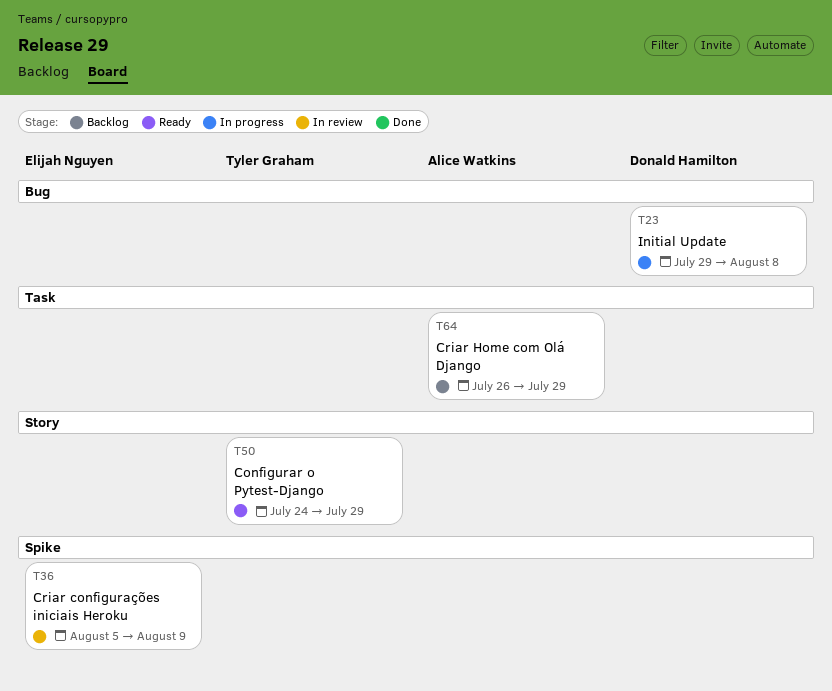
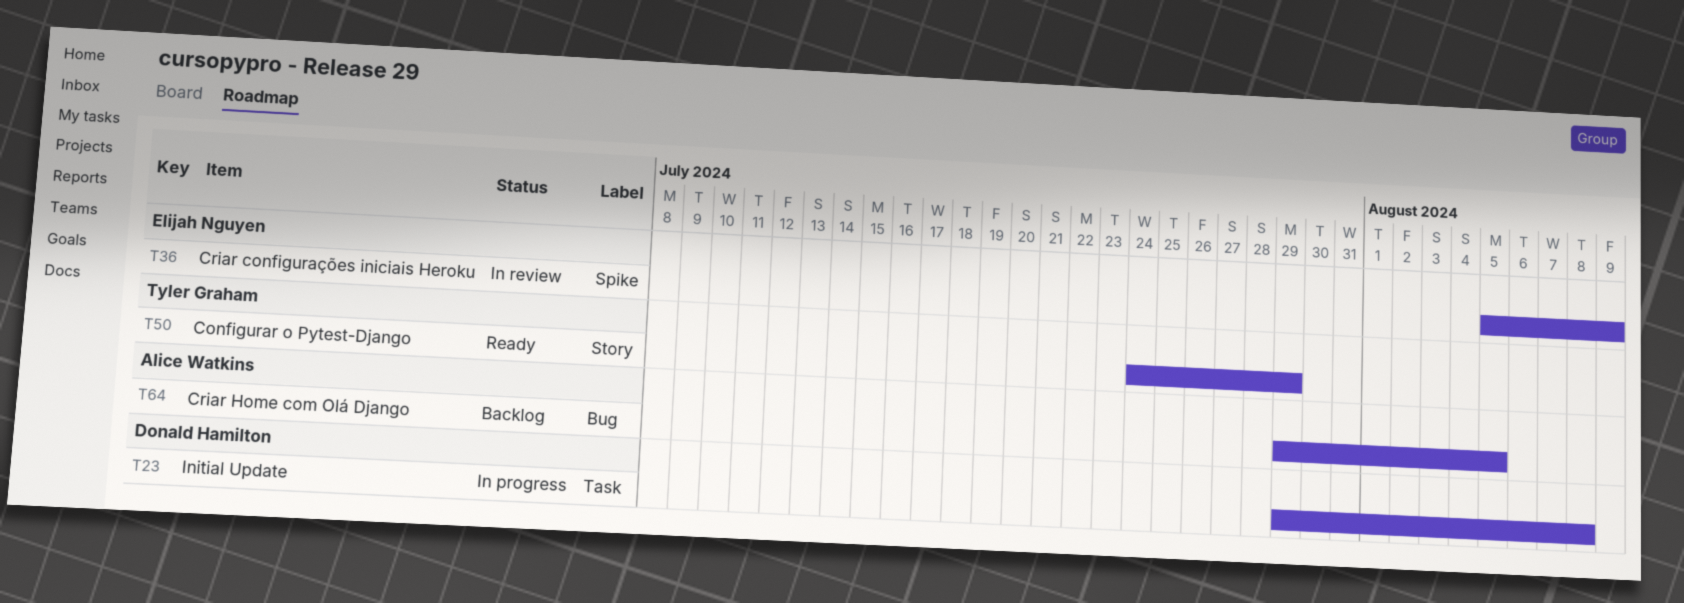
T23, label: Bug -> Task
T64, label: Task -> Bug
T64, start: Jul 26 -> Jul 29
T64, due: Jul 29 -> Aug 5

